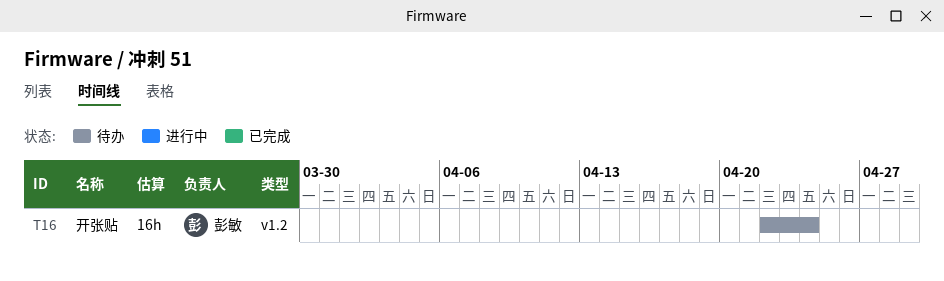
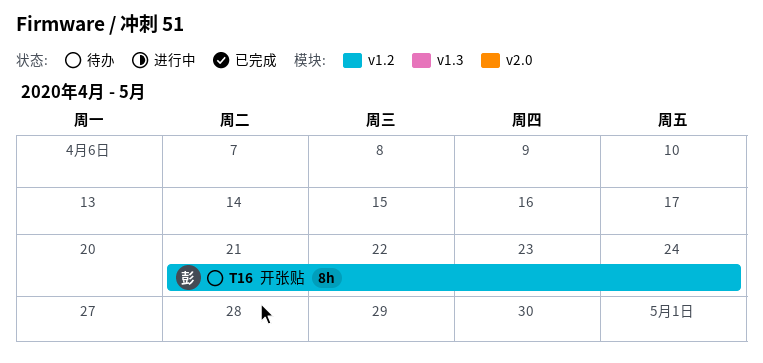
T16, estimate: 16h -> 8h
T16, start: Apr 22 -> Apr 21

